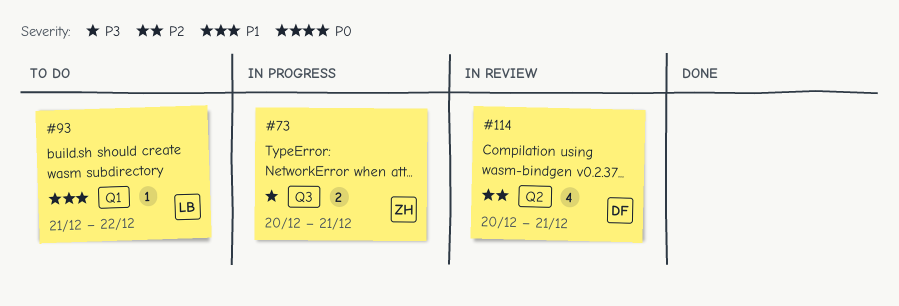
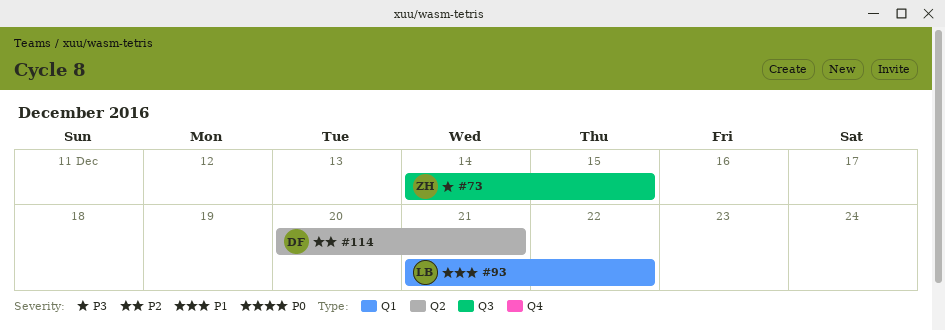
#73, start: Dec 20 -> Dec 14
#73, due: Dec 21 -> Dec 15

